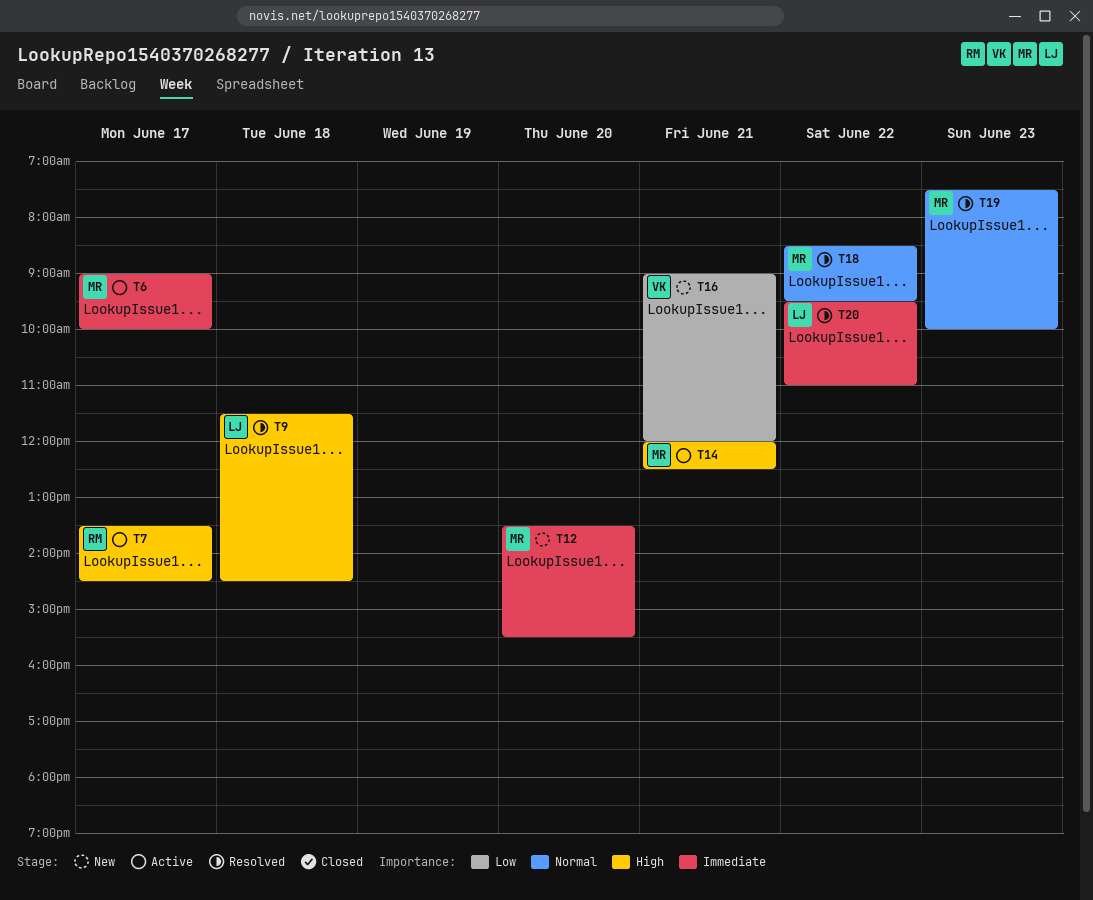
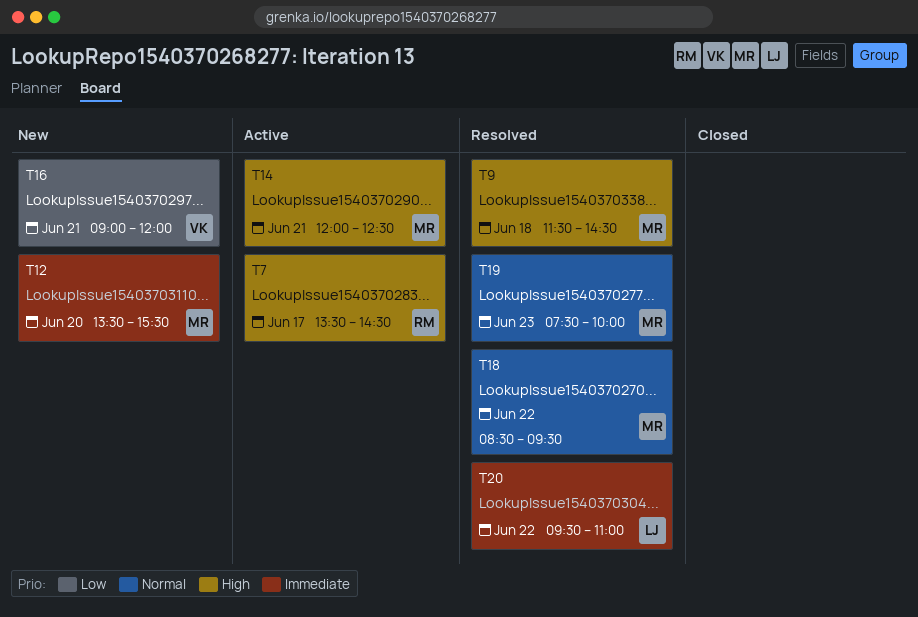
T6: present -> none
T9, owner: LJ -> MR

